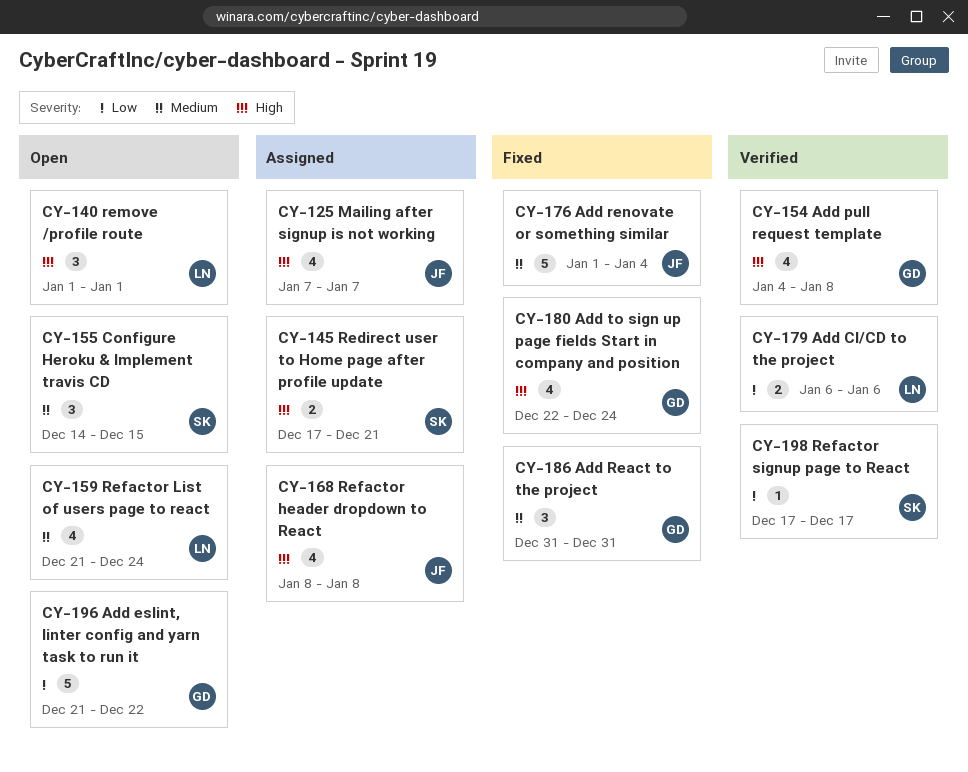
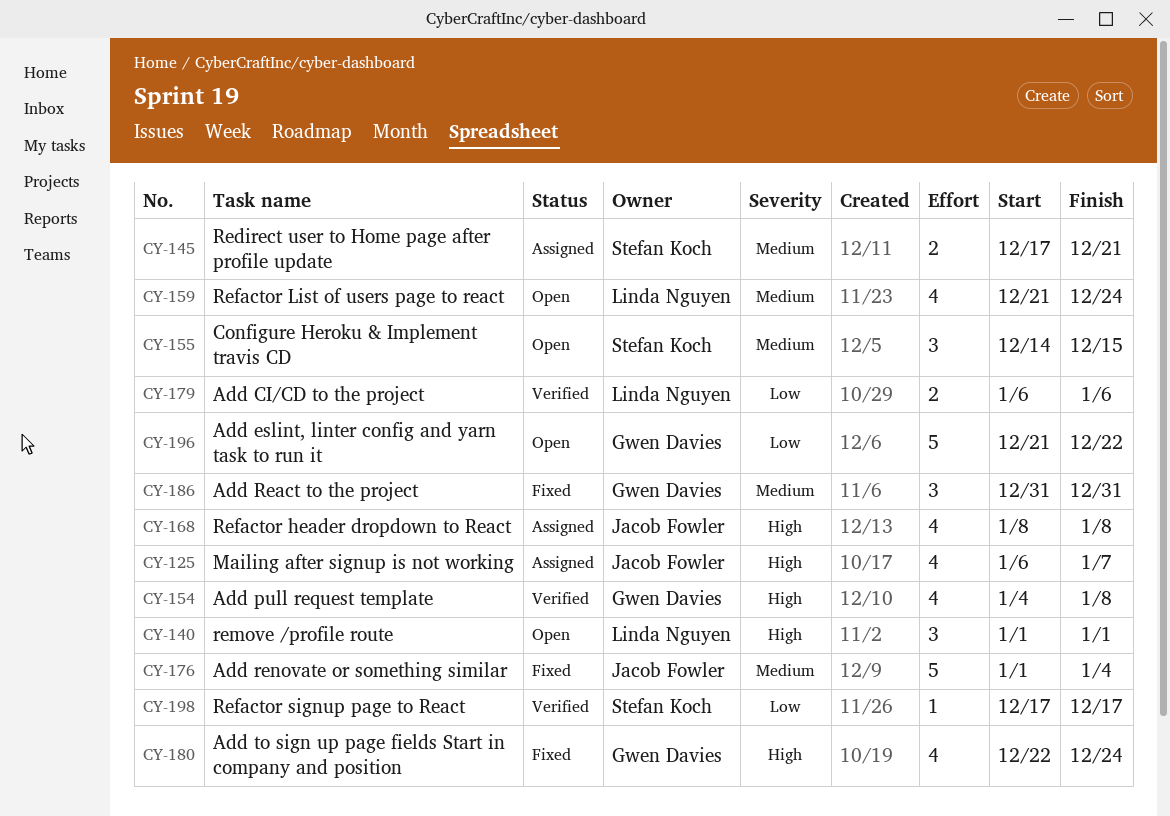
CY-125, start: Jan 7 -> Jan 6
CY-145, priority: High -> Medium

